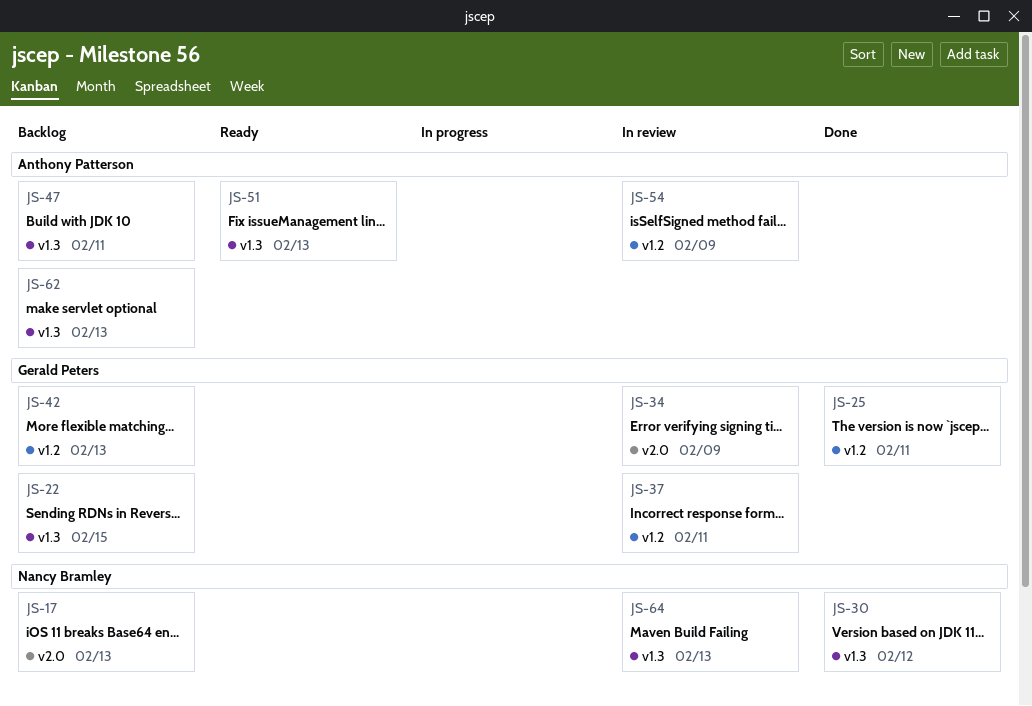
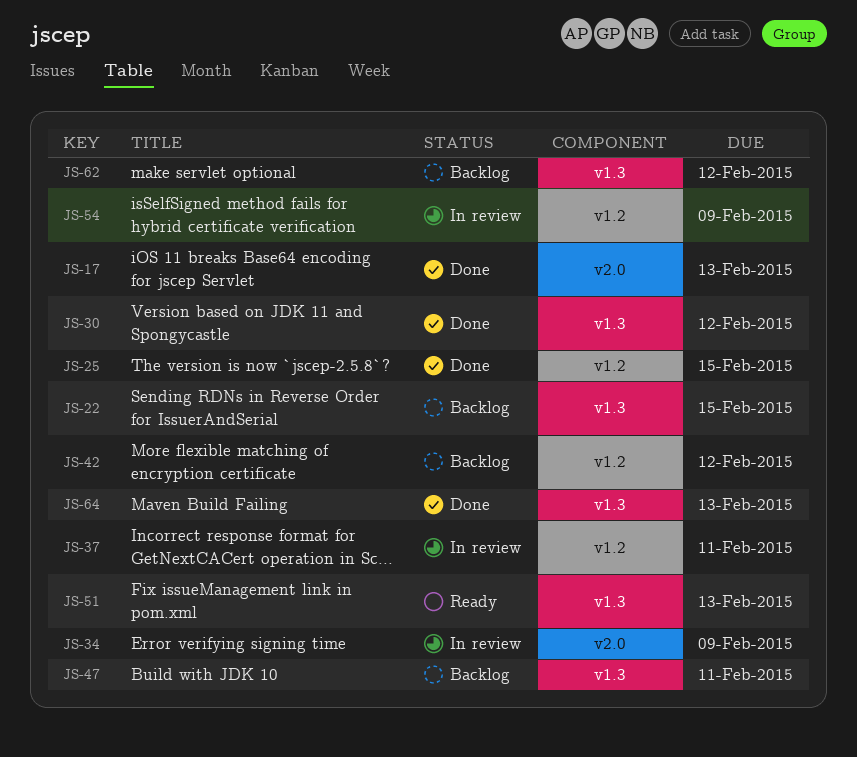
JS-17, status: Backlog -> Done
JS-25, due: Feb 11 -> Feb 15
JS-42, due: Feb 13 -> Feb 12
JS-62, due: Feb 13 -> Feb 12
JS-64, status: In review -> Done

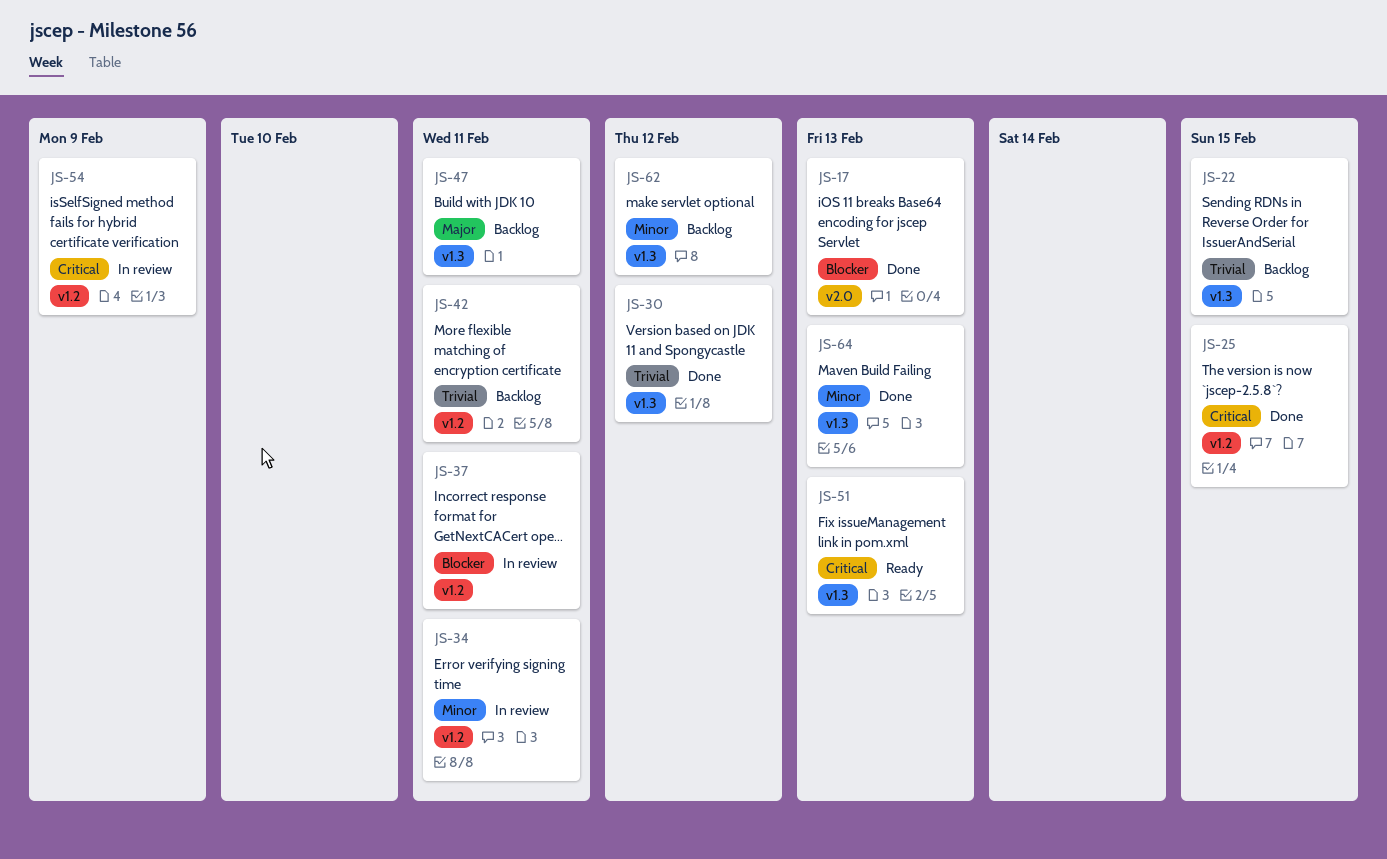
JS-34, label: v2.0 -> v1.2
JS-34, due: Feb 9 -> Feb 11
JS-42, due: Feb 12 -> Feb 11

